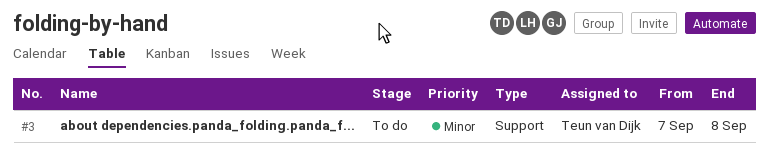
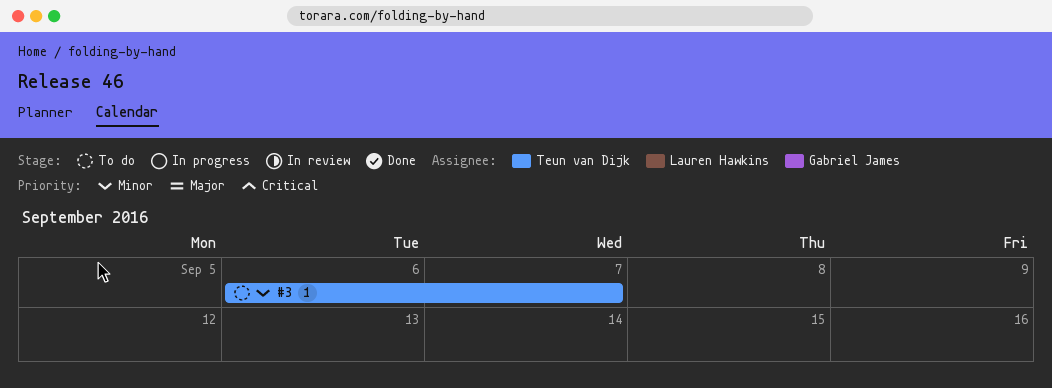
#3, start: Sep 7 -> Sep 6
#3, due: Sep 8 -> Sep 7

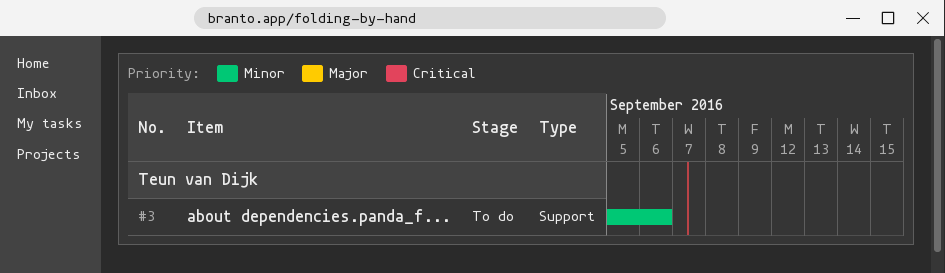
#3, start: Sep 6 -> Sep 5
#3, due: Sep 7 -> Sep 6

